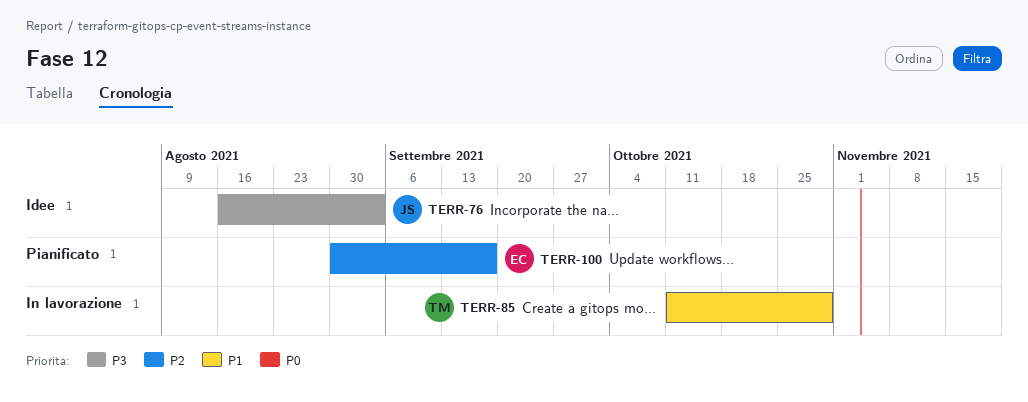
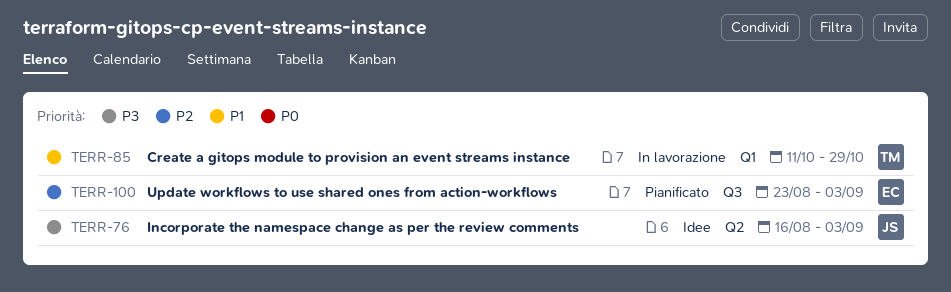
TERR-100, start: Aug 30 -> Aug 23
TERR-100, due: Sep 17 -> Sep 3

